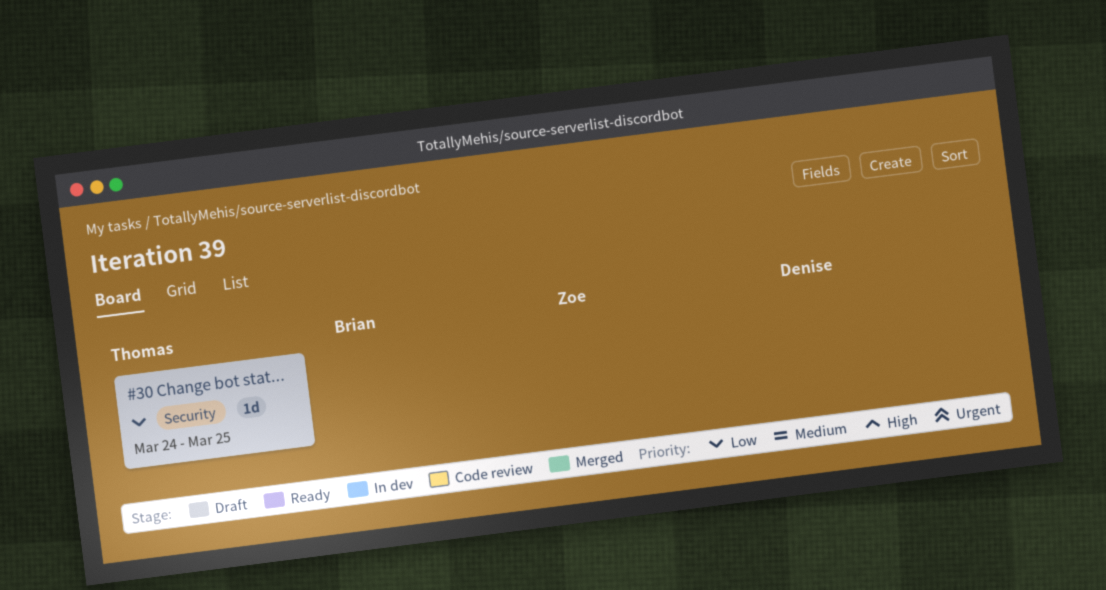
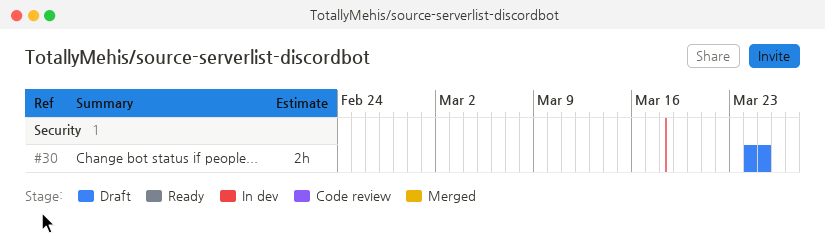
#30, estimate: 1d -> 2h

